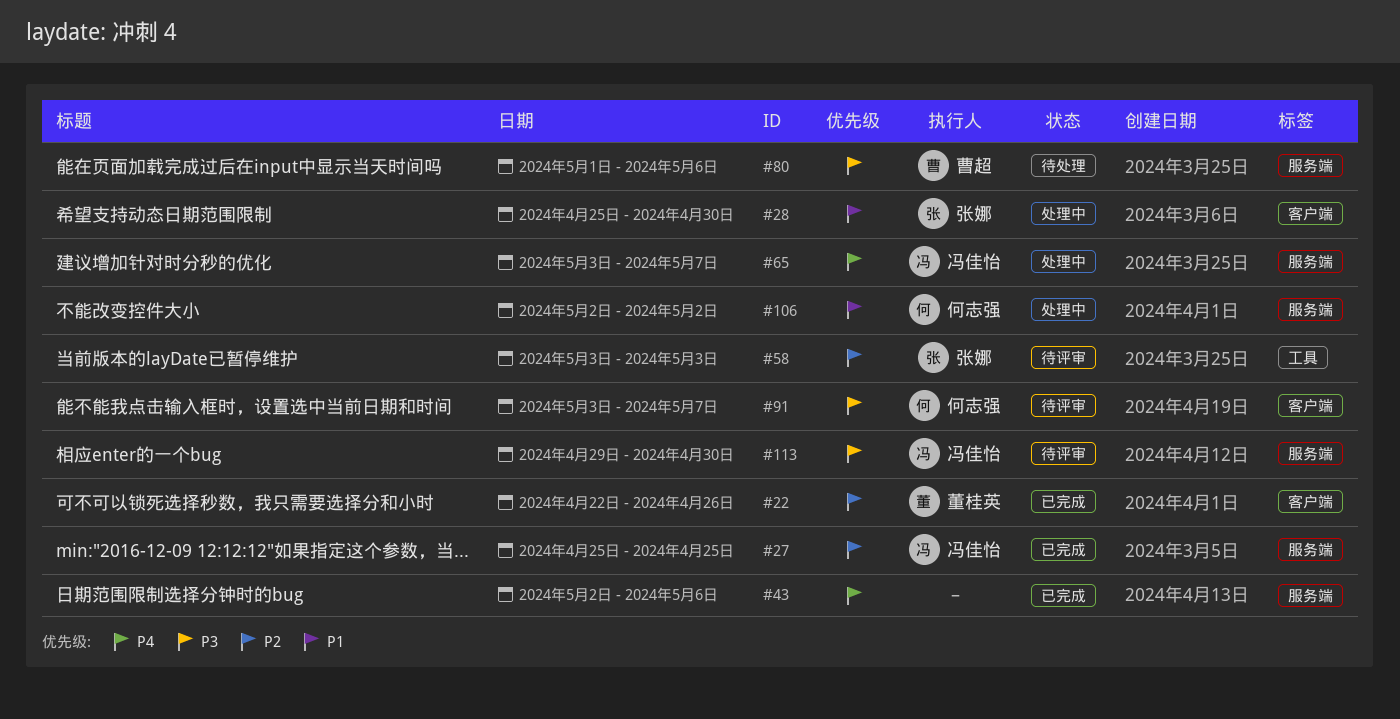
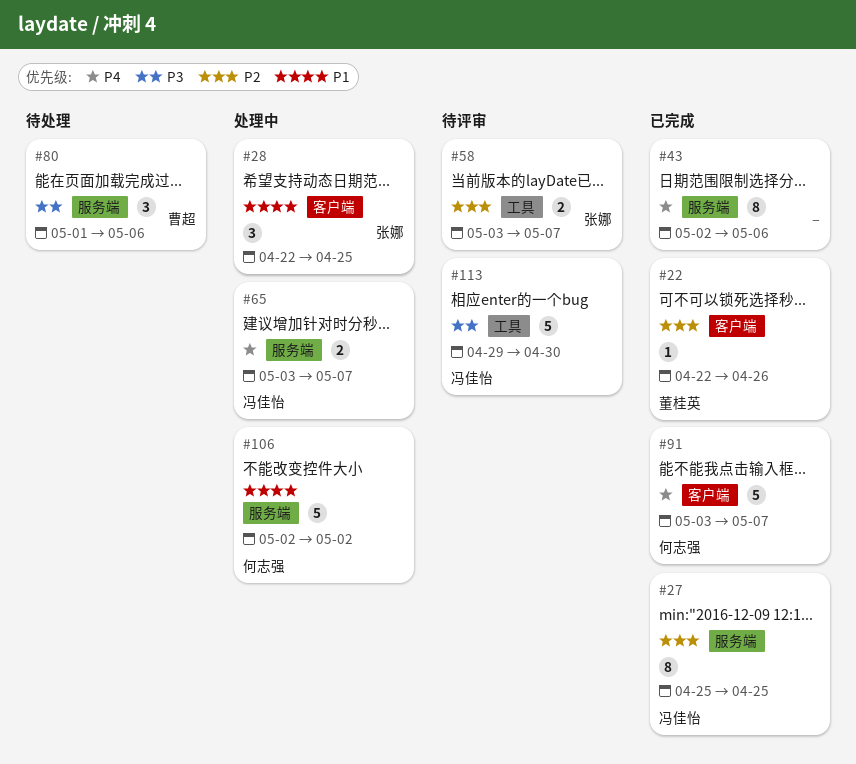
#28, start: Apr 25 -> Apr 22
#28, due: Apr 30 -> Apr 25
#58, due: May 3 -> May 7
#91, status: 待评审 -> 已完成
#91, priority: P3 -> P4
#113, label: 服务端 -> 工具

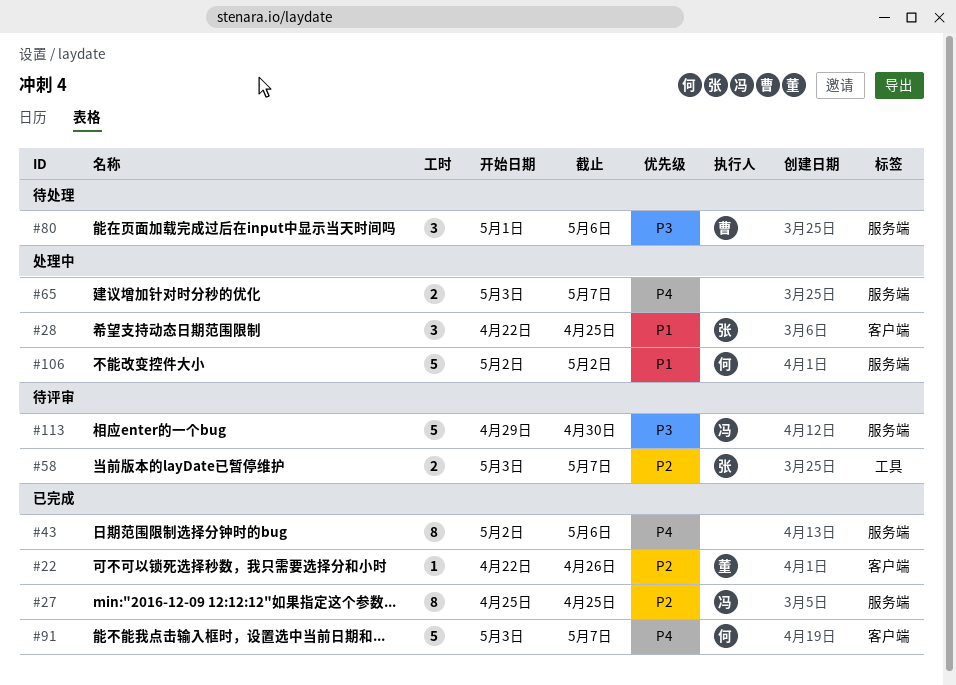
#65, owner: 冯佳怡 -> none
#113, label: 工具 -> 服务端

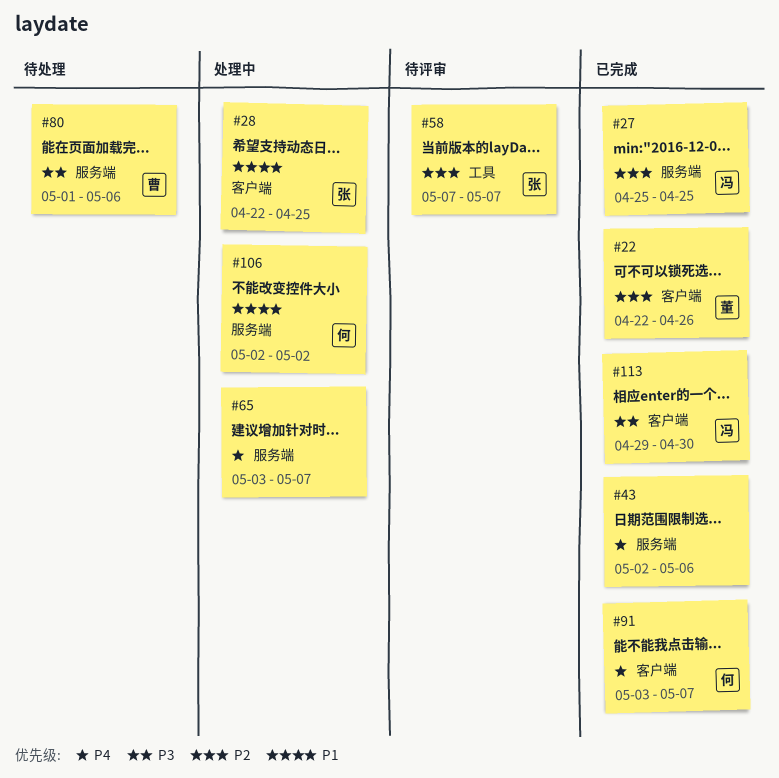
#58, start: May 3 -> May 7
#113, status: 待评审 -> 已完成
#113, label: 服务端 -> 客户端

